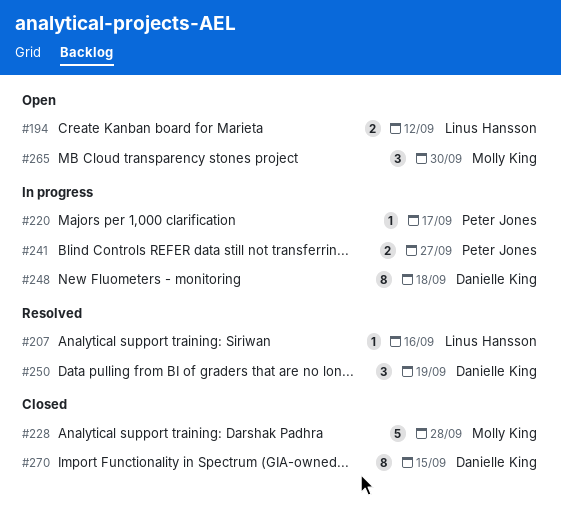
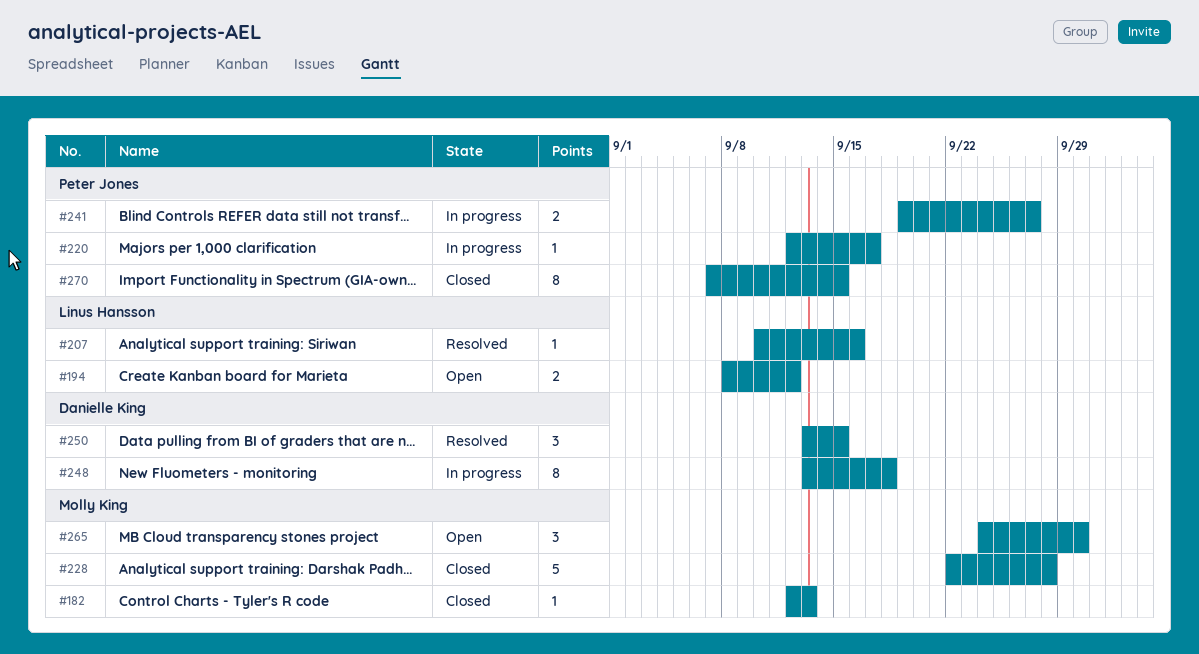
#182: none -> present
#250, due: Sep 19 -> Sep 15
#270, owner: Danielle King -> Peter Jones

